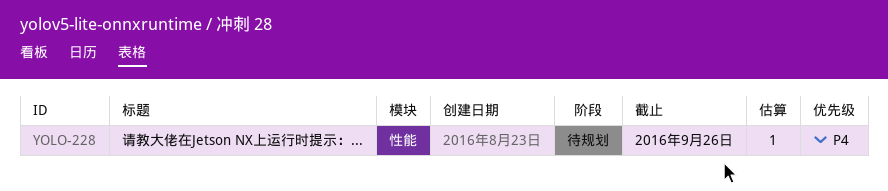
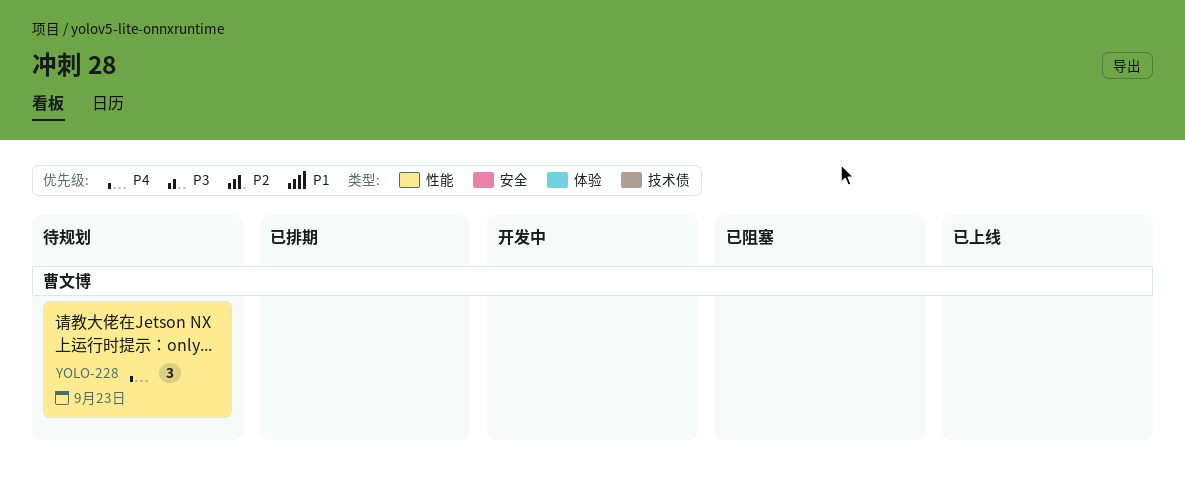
YOLO-228, estimate: 1 -> 3
YOLO-228, due: Sep 26 -> Sep 23

